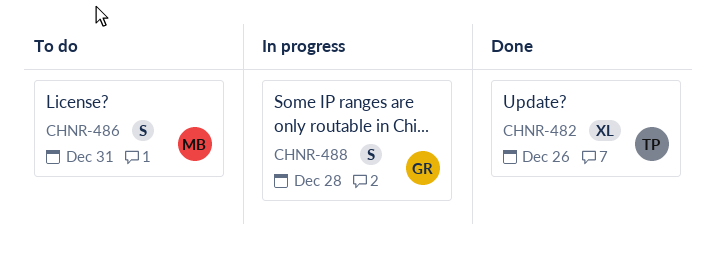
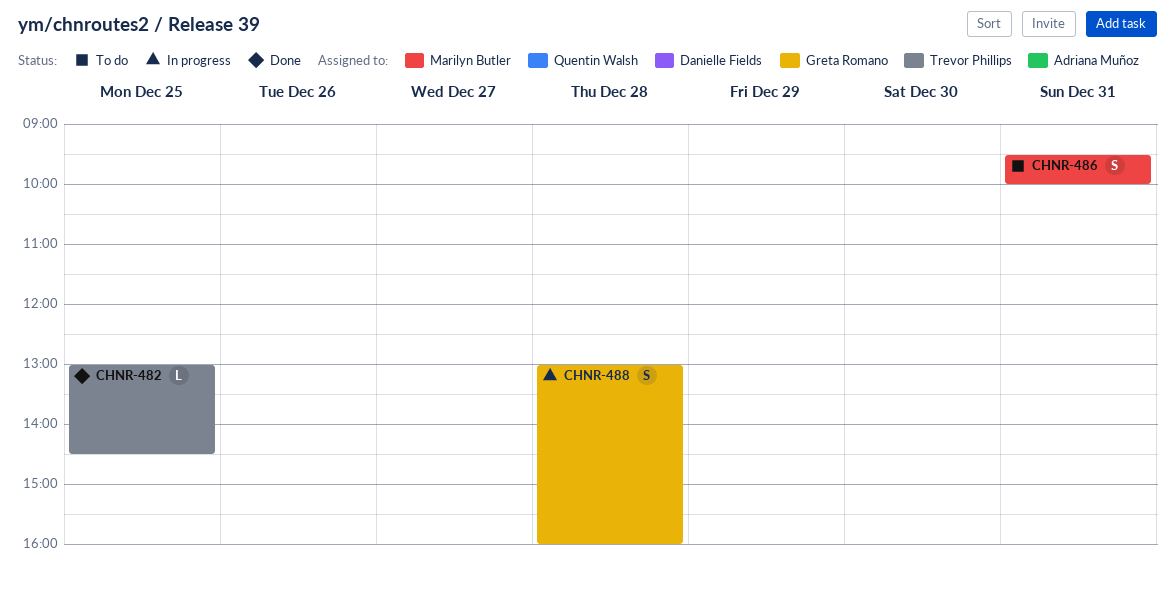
CHNR-482, estimate: XL -> L
CHNR-482, day: Dec 26 -> Dec 25

